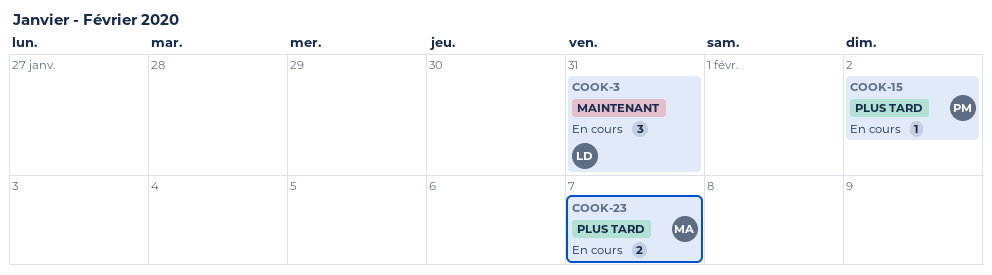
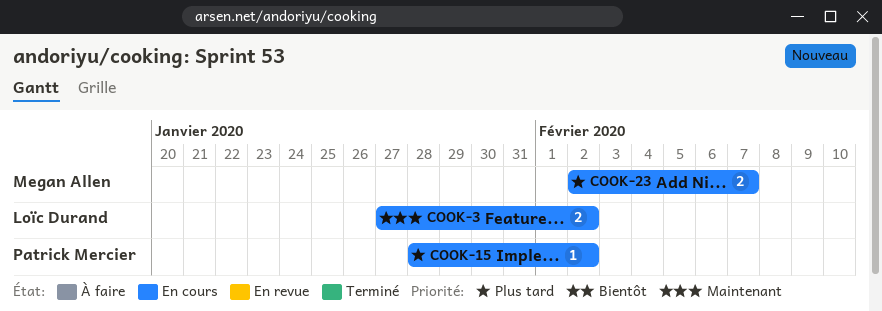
COOK-3, estimate: 3 -> 2
COOK-3, due: Jan 31 -> Feb 2

